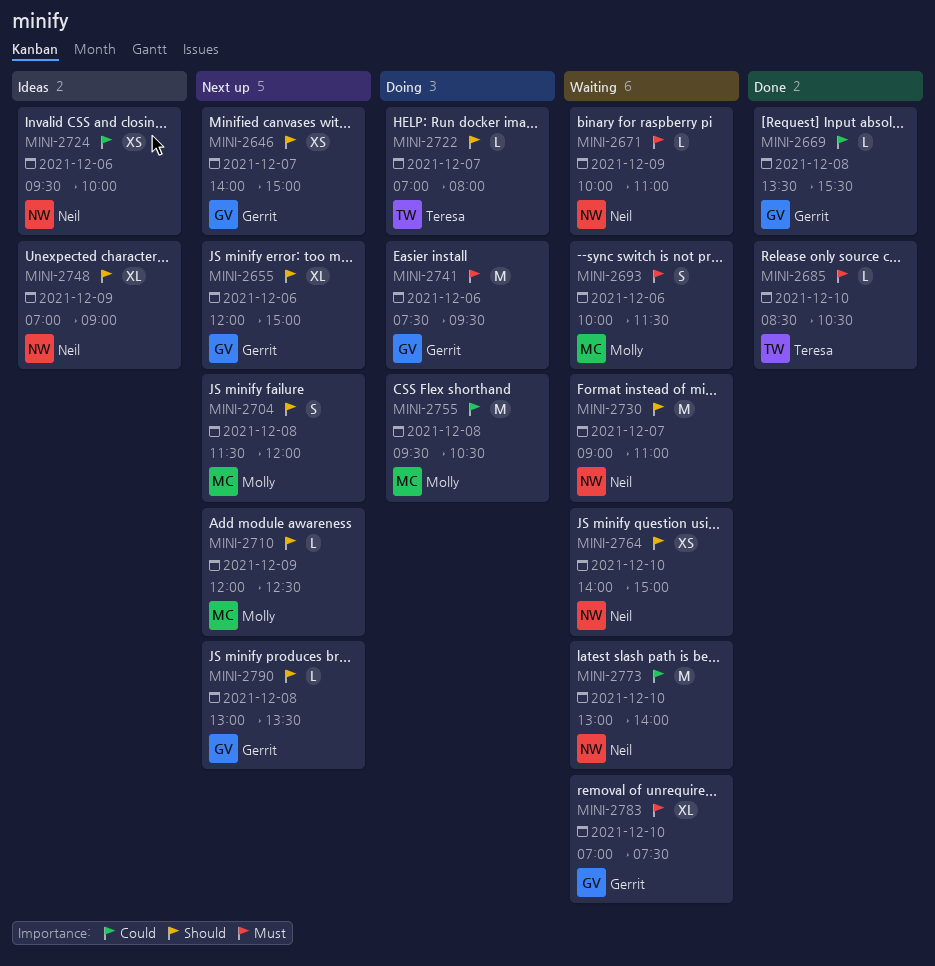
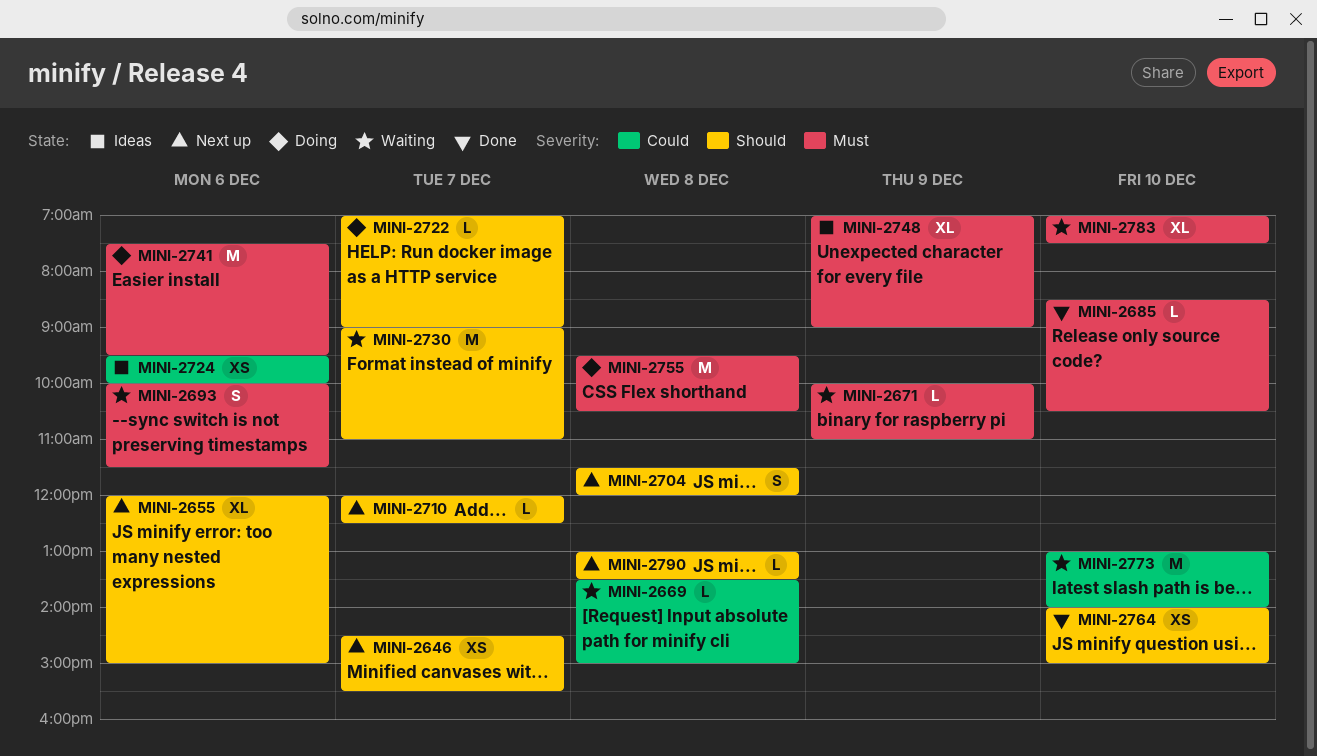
MINI-2646, begins: 14:00 -> 14:30
MINI-2646, ends: 15:00 -> 15:30
MINI-2669, status: Done -> Waiting
MINI-2669, ends: 15:30 -> 15:00
MINI-2710, day: Dec 9 -> Dec 7
MINI-2722, ends: 08:00 -> 09:00
MINI-2748, priority: Should -> Must
MINI-2755, priority: Could -> Must
MINI-2764, status: Waiting -> Done

